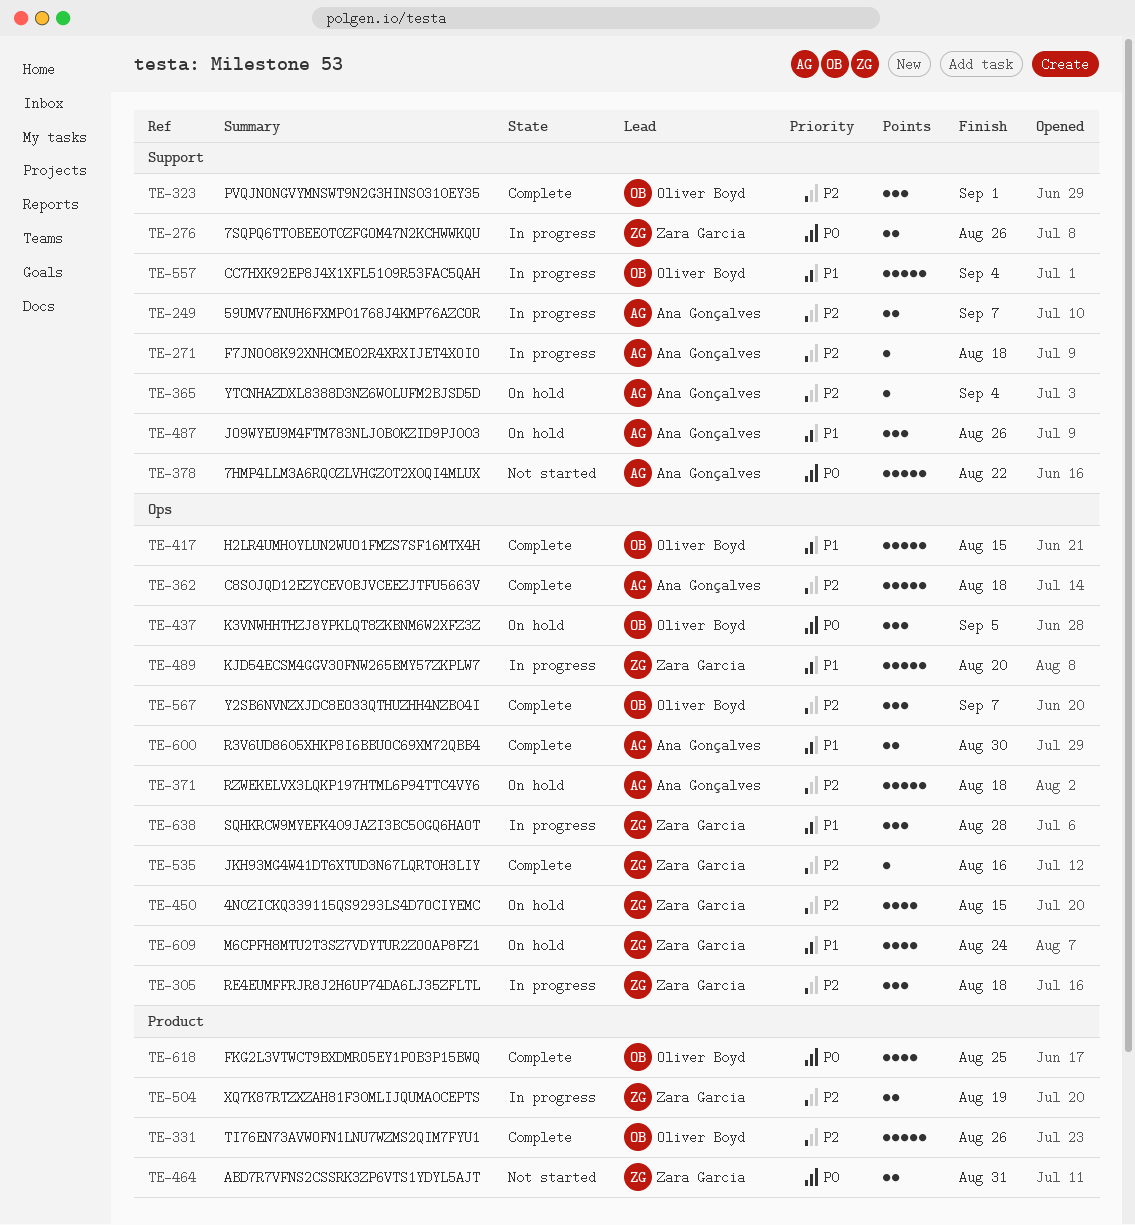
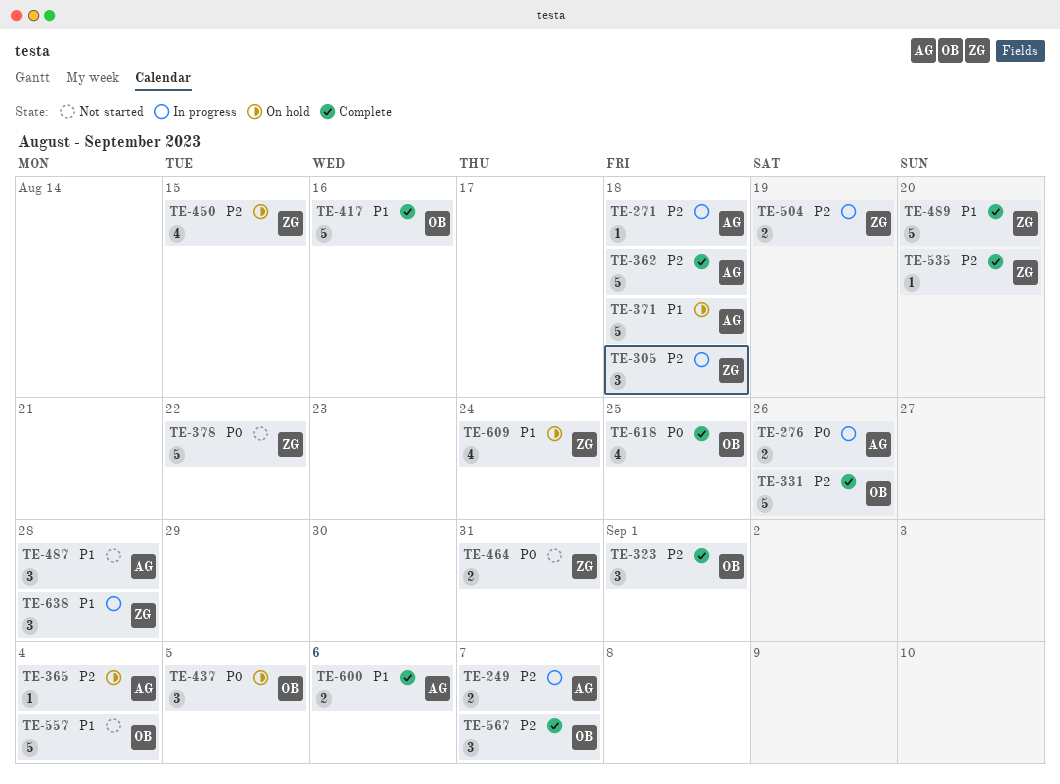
TE-276, owner: Zara Garcia -> Ana Gonçalves
TE-371, priority: P2 -> P1
TE-378, owner: Ana Gonçalves -> Zara Garcia
TE-417, due: Aug 15 -> Aug 16
TE-487, status: On hold -> Not started
TE-487, due: Aug 26 -> Aug 28
TE-489, status: In progress -> Complete
TE-535, due: Aug 16 -> Aug 20
TE-557, status: In progress -> Not started
TE-600, due: Aug 30 -> Sep 6

